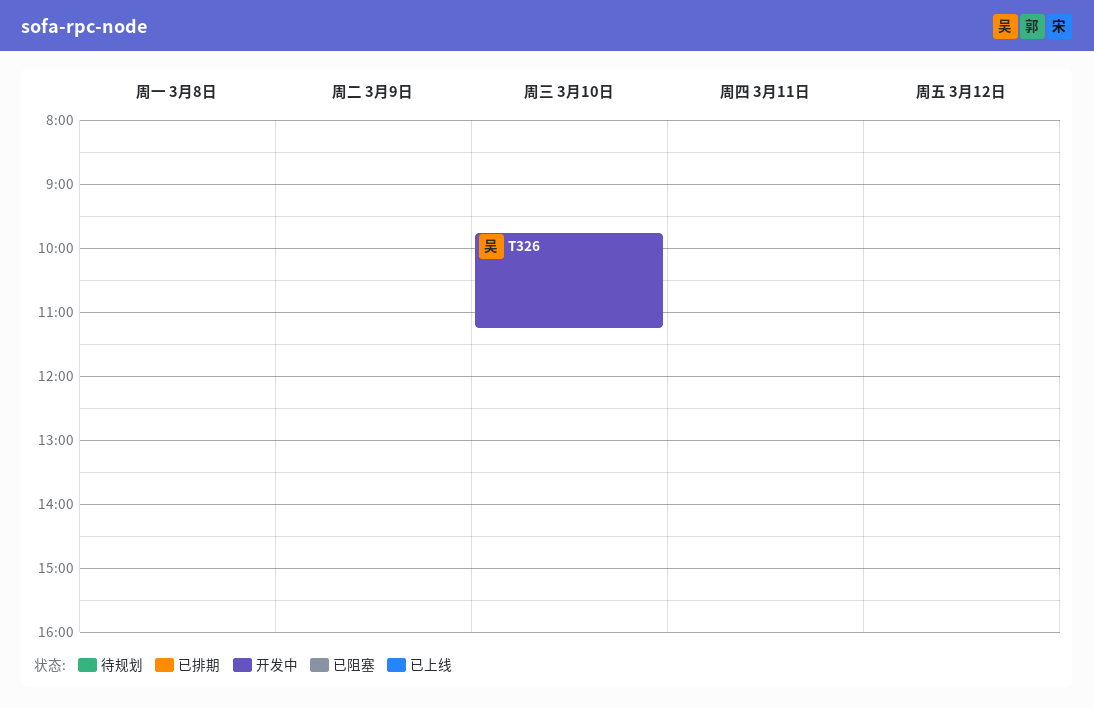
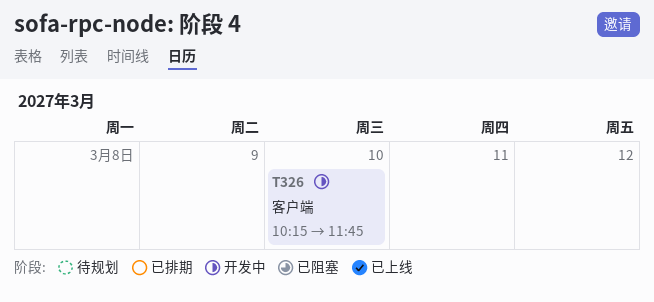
T326, begins: 09:45 -> 10:15
T326, ends: 11:15 -> 11:45

